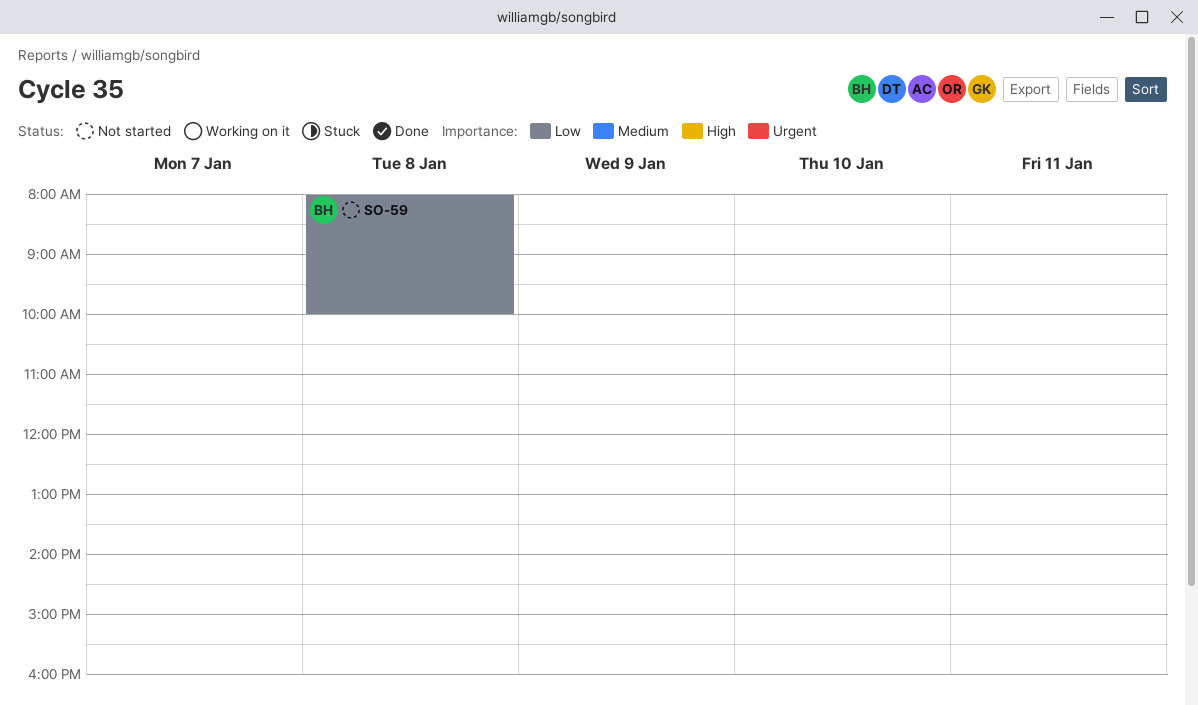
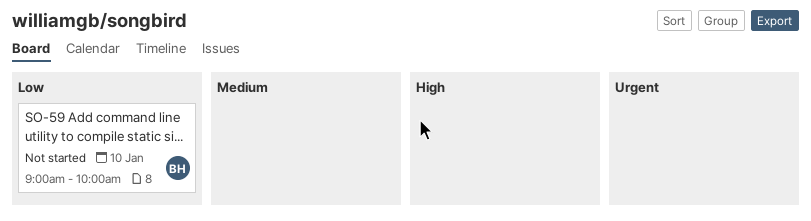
SO-59, day: Jan 8 -> Jan 10
SO-59, begins: 08:00 -> 09:00

